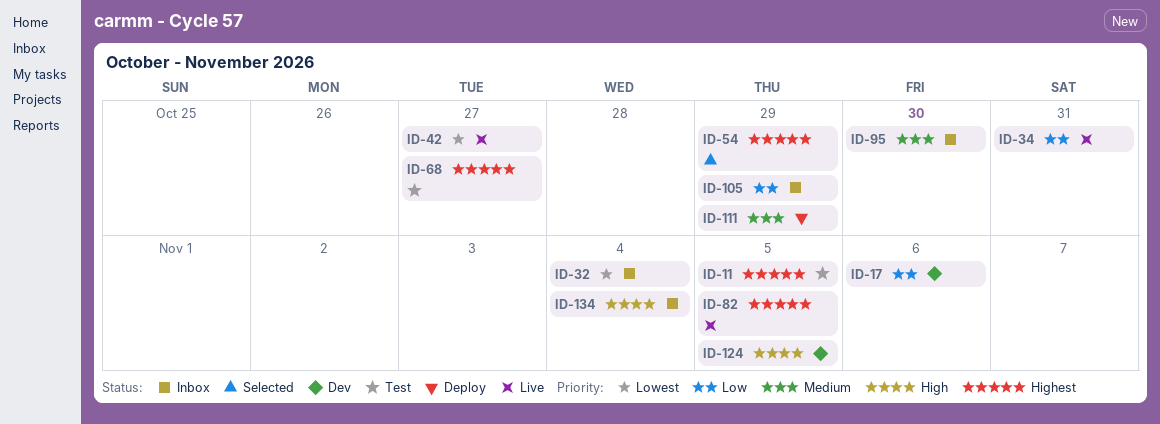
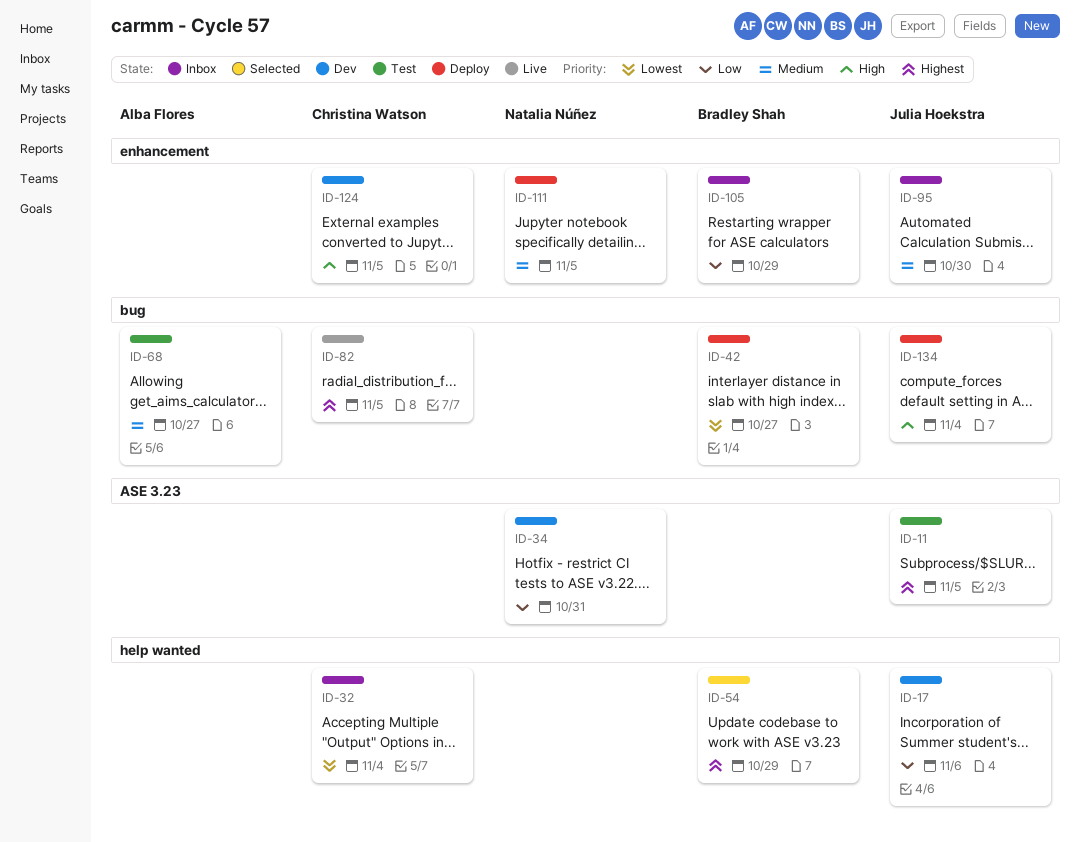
ID-34, status: Live -> Dev
ID-42, status: Live -> Deploy
ID-68, priority: Highest -> Medium
ID-111, due: Oct 29 -> Nov 5
ID-134, status: Inbox -> Deploy

